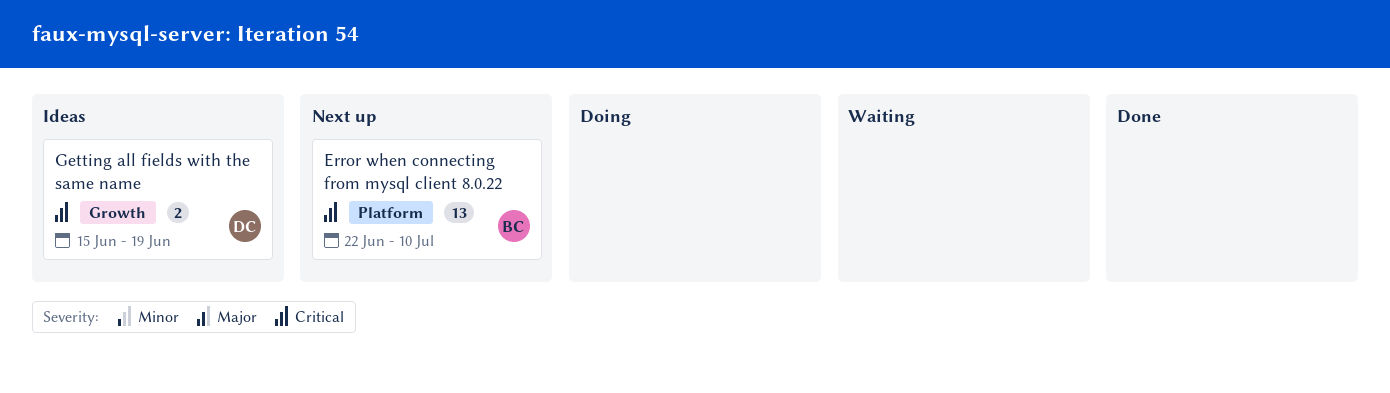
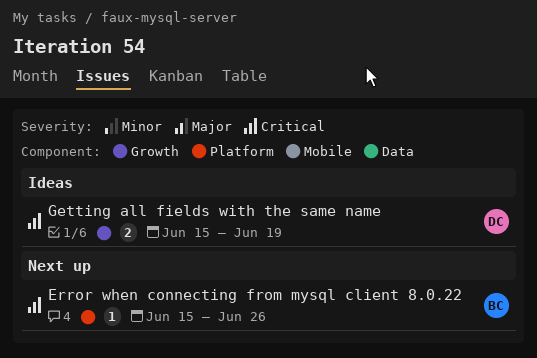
Error when connecting from mysql client 8.0.22, estimate: 13 -> 1
Error when connecting from mysql client 8.0.22, start: Jun 22 -> Jun 15
Error when connecting from mysql client 8.0.22, due: Jul 10 -> Jun 26

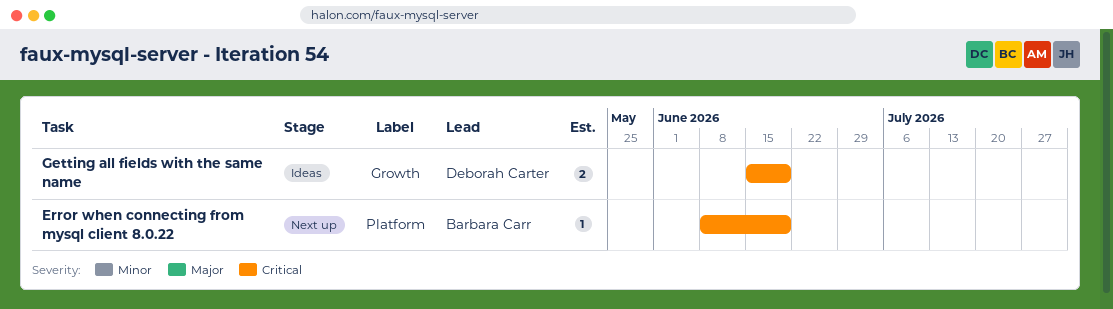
Error when connecting from mysql client 8.0.22, start: Jun 15 -> Jun 8
Error when connecting from mysql client 8.0.22, due: Jun 26 -> Jun 19

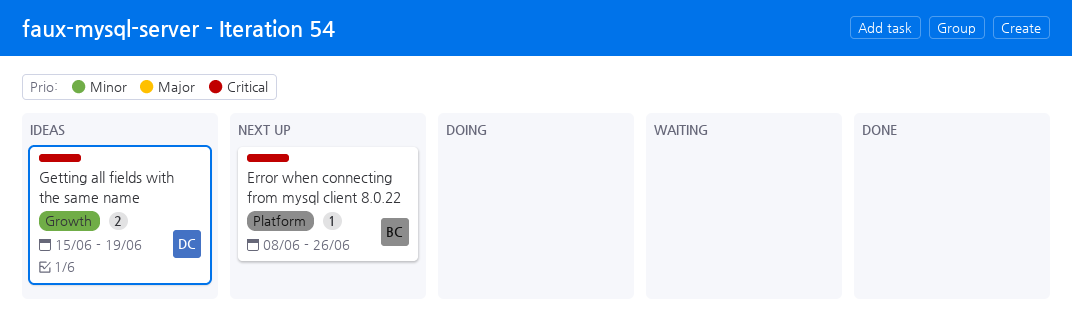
Error when connecting from mysql client 8.0.22, due: Jun 19 -> Jun 26

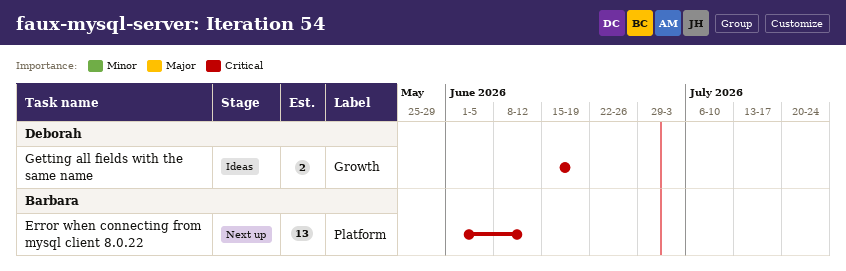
Error when connecting from mysql client 8.0.22, estimate: 1 -> 13
Error when connecting from mysql client 8.0.22, start: Jun 8 -> Jun 1
Error when connecting from mysql client 8.0.22, due: Jun 26 -> Jun 12

